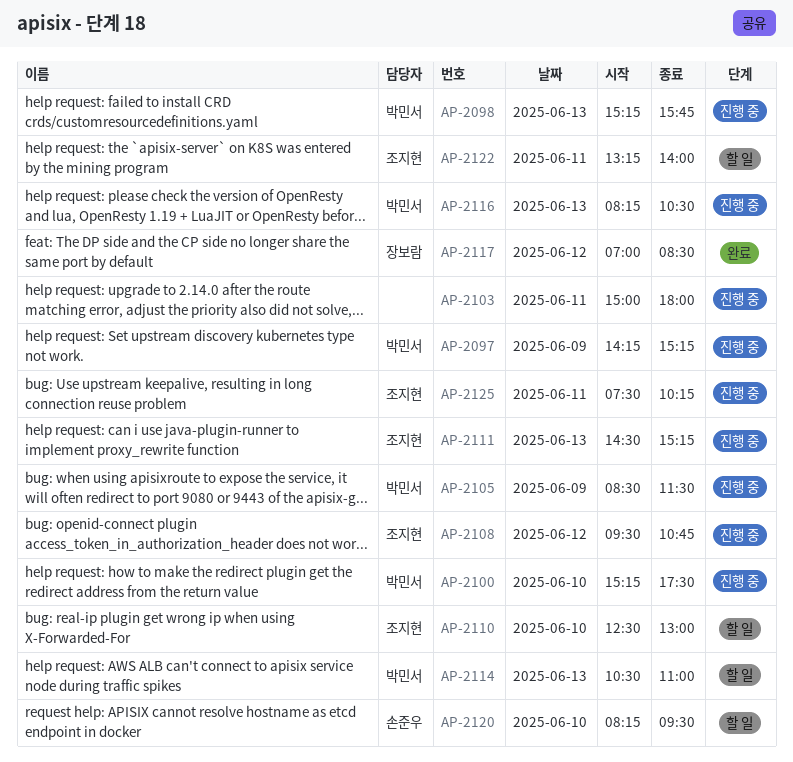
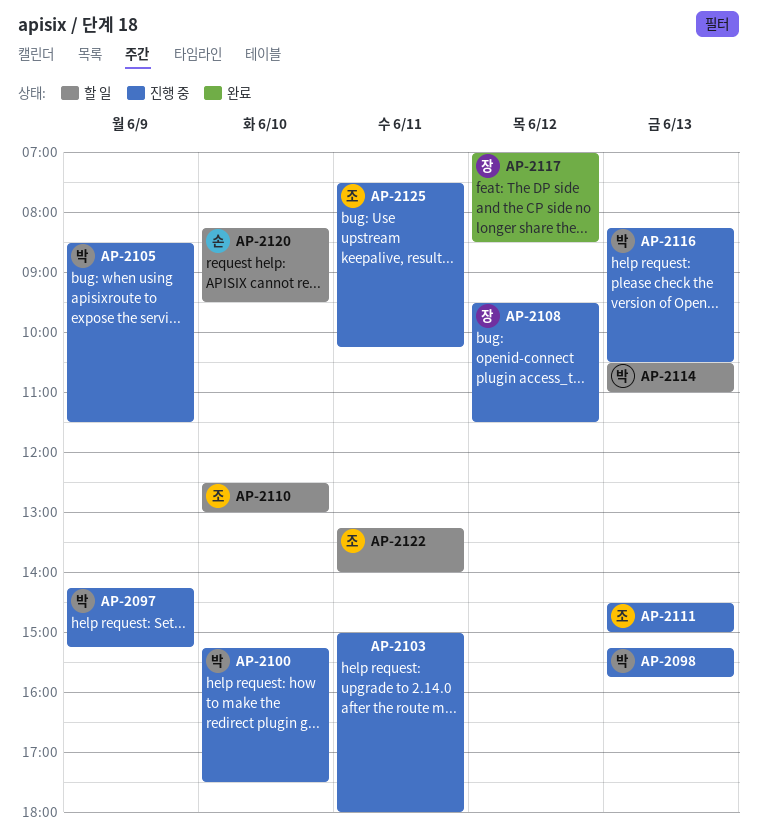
AP-2108, owner: 조지현 -> 장보람
AP-2108, ends: 10:45 -> 11:30
AP-2111, ends: 15:15 -> 15:00

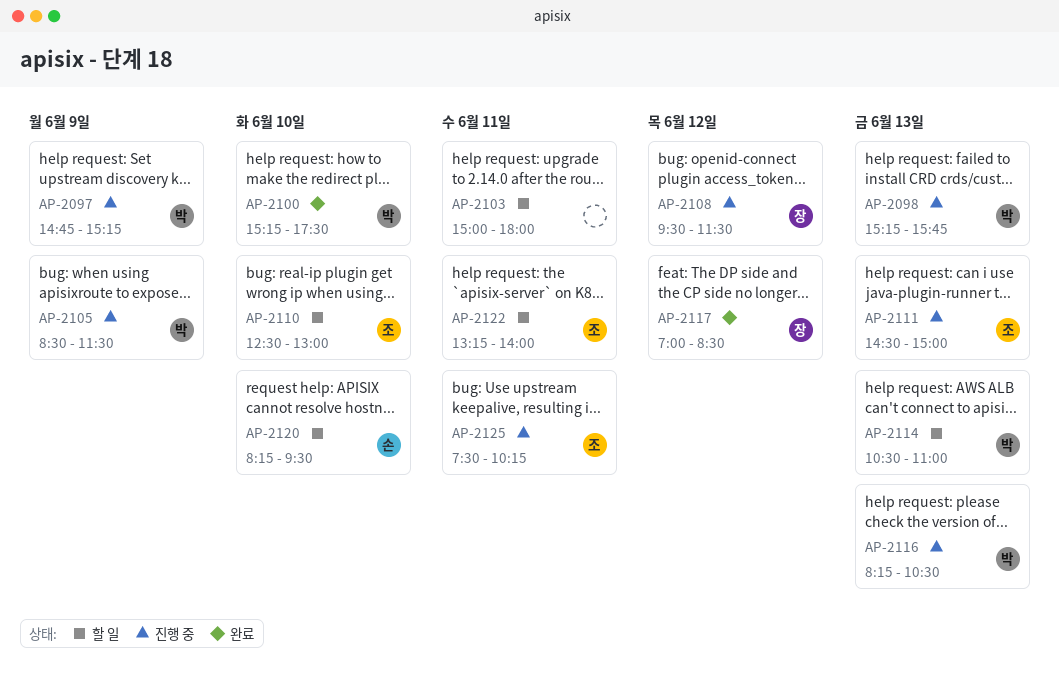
AP-2097, begins: 14:15 -> 14:45
AP-2100, status: 진행 중 -> 완료
AP-2103, status: 진행 중 -> 할 일

